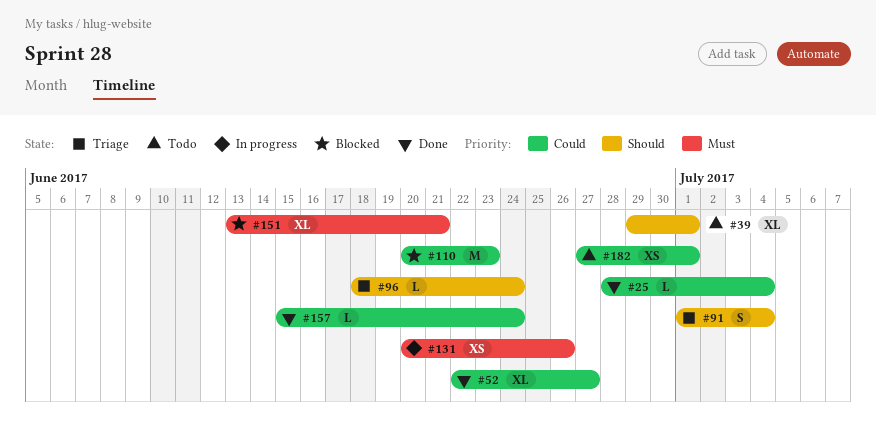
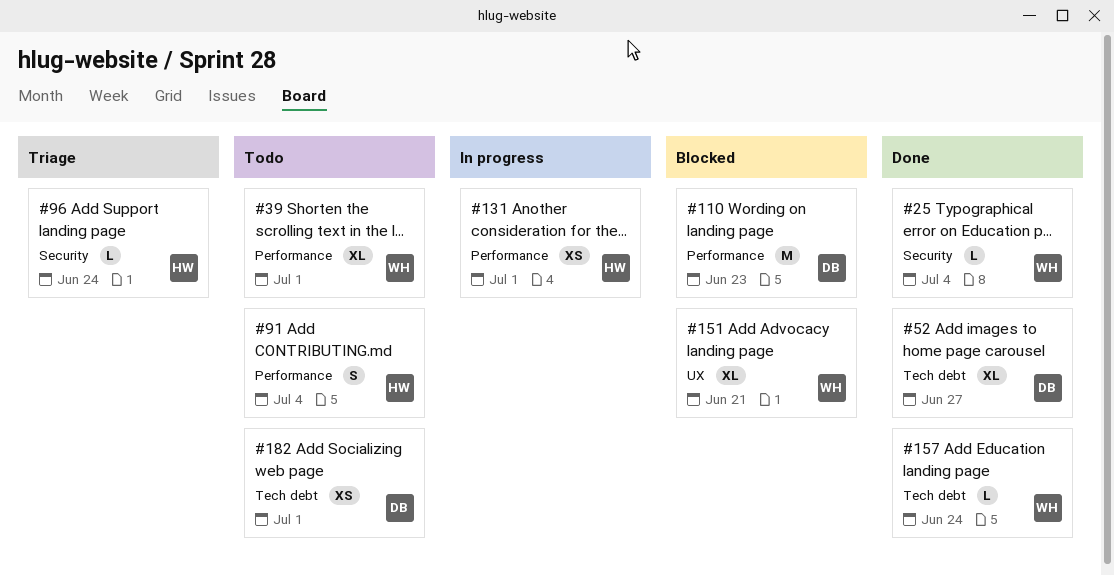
#91, status: Triage -> Todo
#131, due: Jun 26 -> Jul 1

